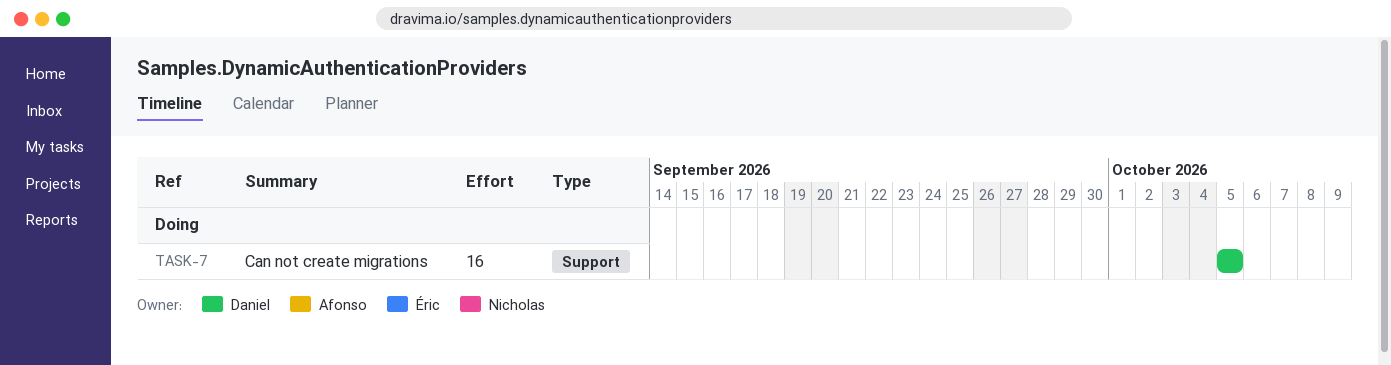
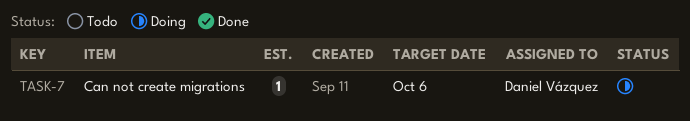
TASK-7, estimate: 16 -> 1
TASK-7, due: Oct 5 -> Oct 6

